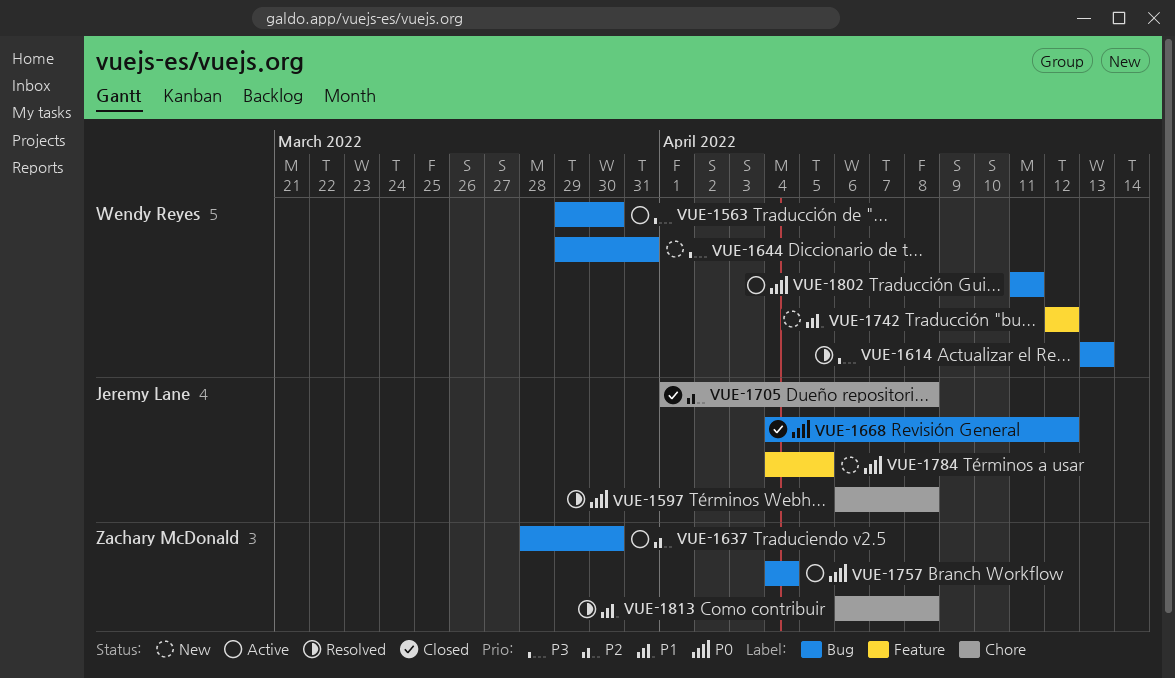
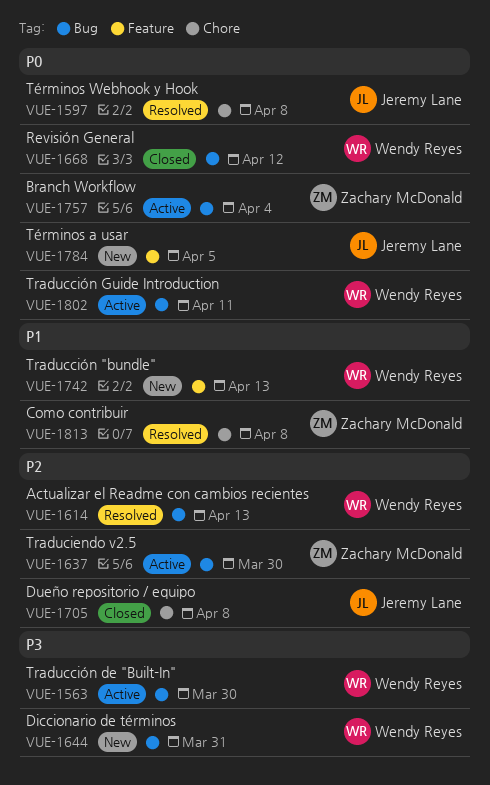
VUE-1614, priority: P3 -> P2
VUE-1668, owner: Jeremy Lane -> Wendy Reyes
VUE-1742, due: Apr 12 -> Apr 13

